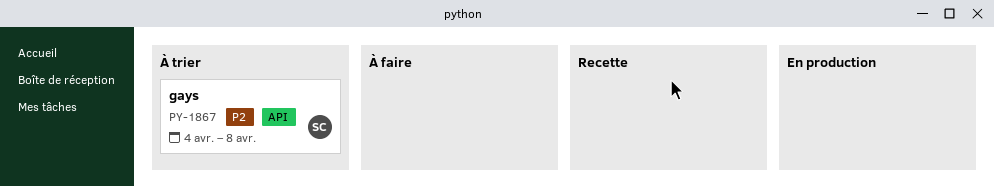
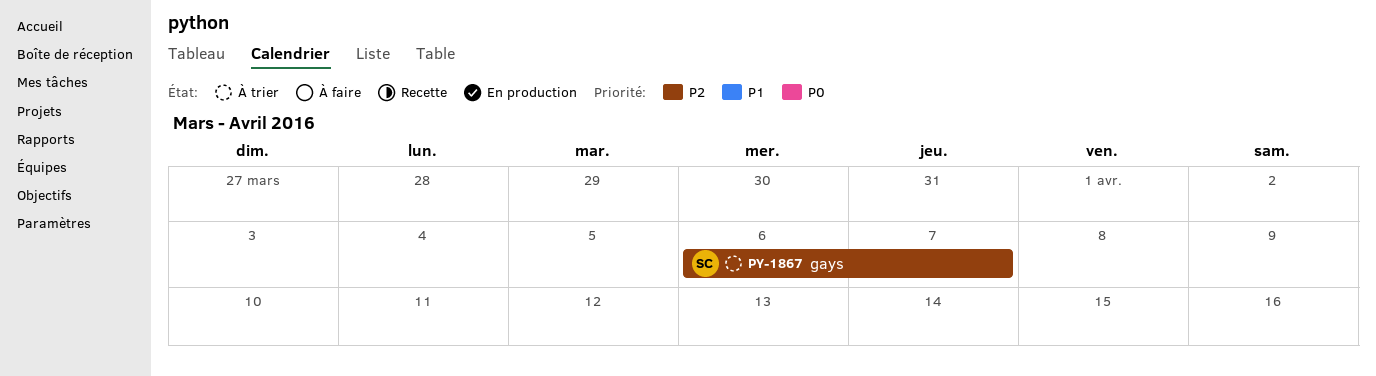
PY-1867, start: Apr 4 -> Apr 6
PY-1867, due: Apr 8 -> Apr 7

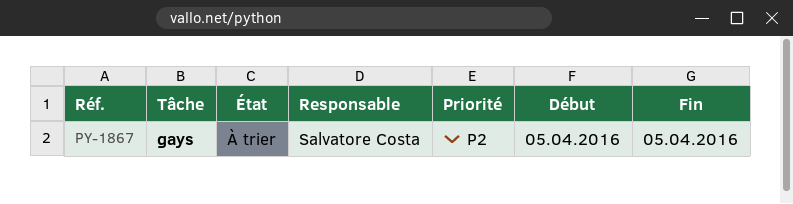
PY-1867, start: Apr 6 -> Apr 5
PY-1867, due: Apr 7 -> Apr 5

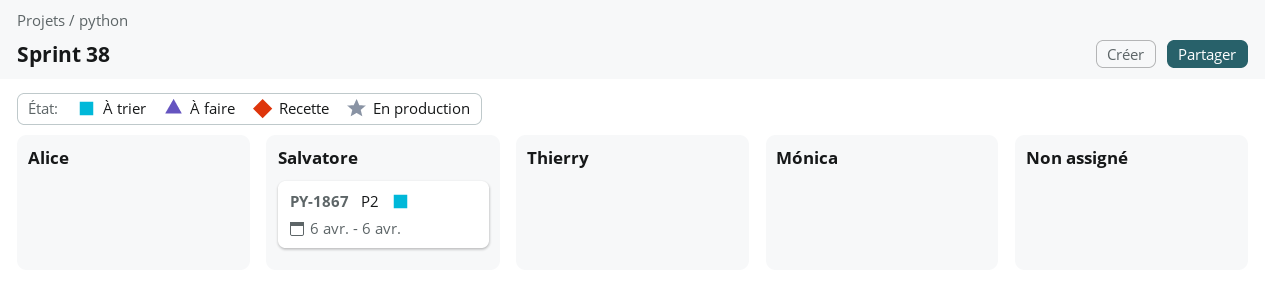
PY-1867, start: Apr 5 -> Apr 6
PY-1867, due: Apr 5 -> Apr 6

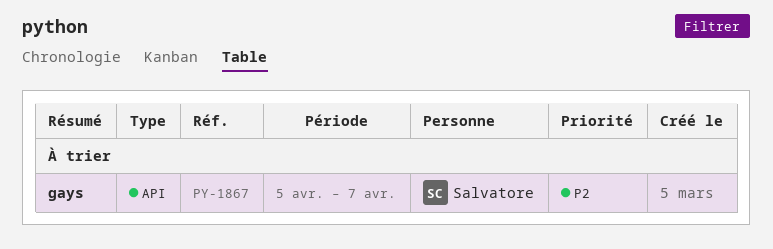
PY-1867, start: Apr 6 -> Apr 5
PY-1867, due: Apr 6 -> Apr 7

